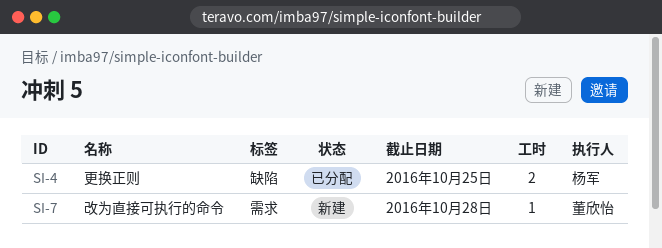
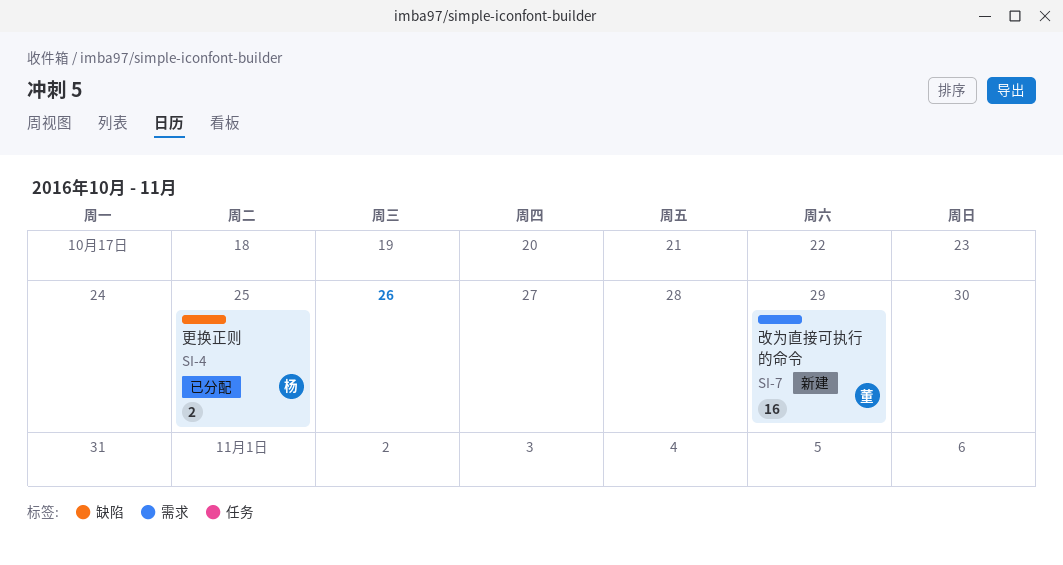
SI-7, estimate: 1 -> 16
SI-7, due: Oct 28 -> Oct 29

